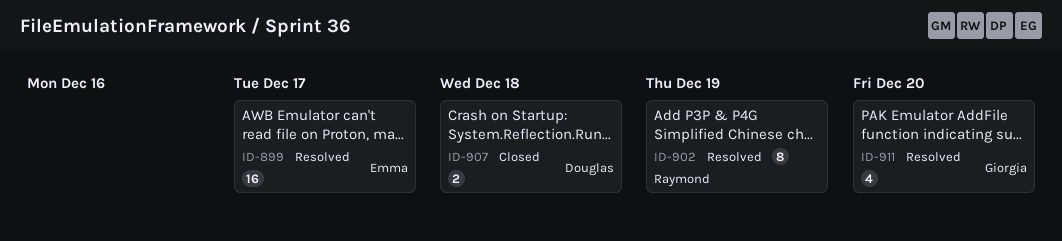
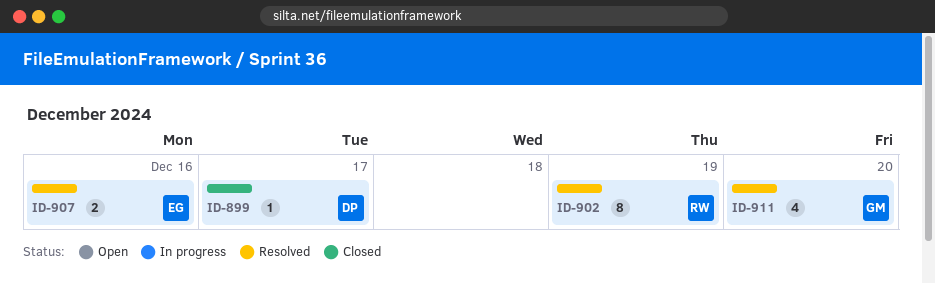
ID-899, status: Resolved -> Closed
ID-899, owner: Emma -> Douglas
ID-899, estimate: 16 -> 1
ID-907, status: Closed -> Resolved
ID-907, owner: Douglas -> Emma
ID-907, due: Dec 18 -> Dec 16

